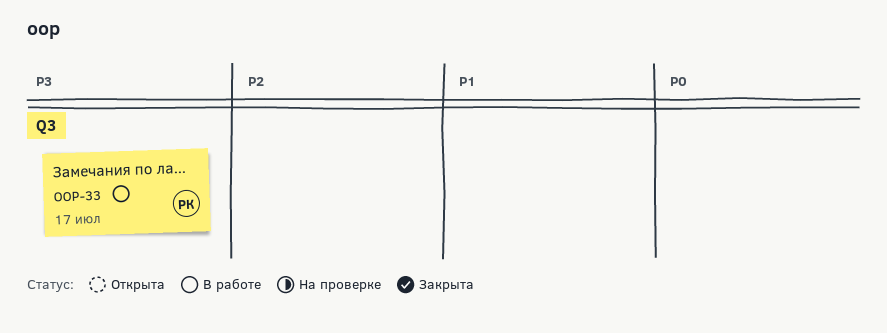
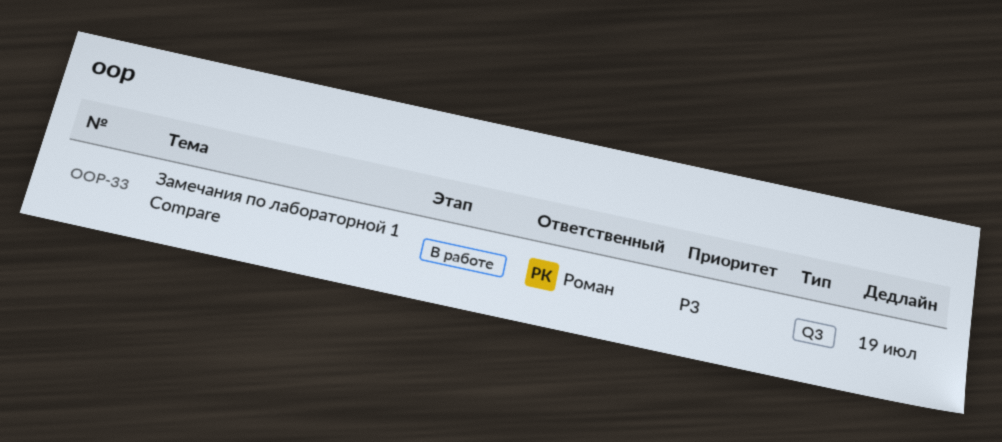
OOP-33, due: Jul 17 -> Jul 19

